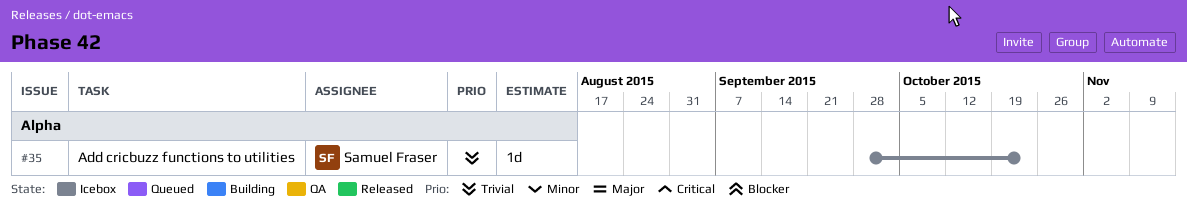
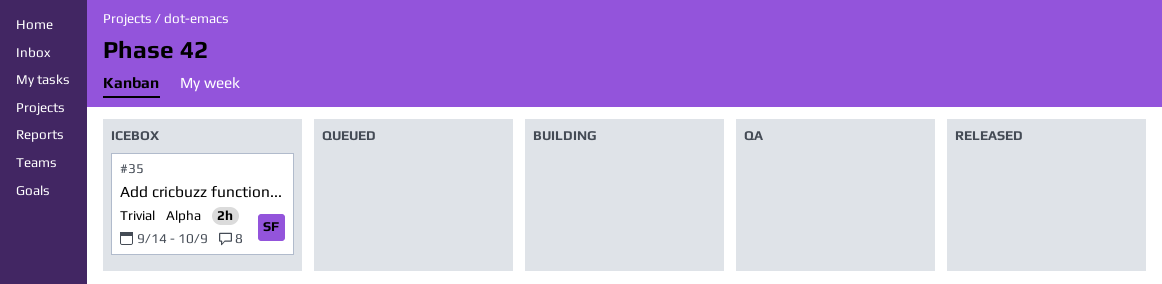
#35, estimate: 1d -> 2h
#35, start: Sep 28 -> Sep 14
#35, due: Oct 23 -> Oct 9

